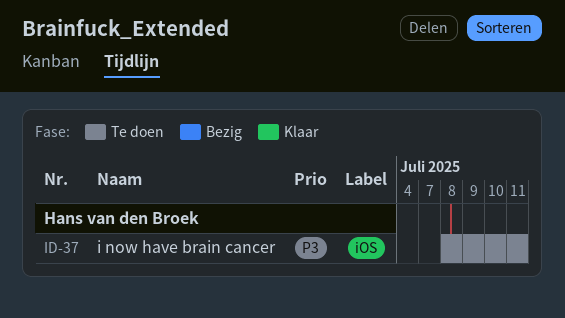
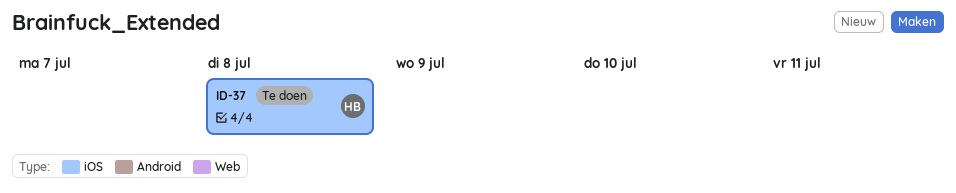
ID-37, due: Jul 11 -> Jul 8

